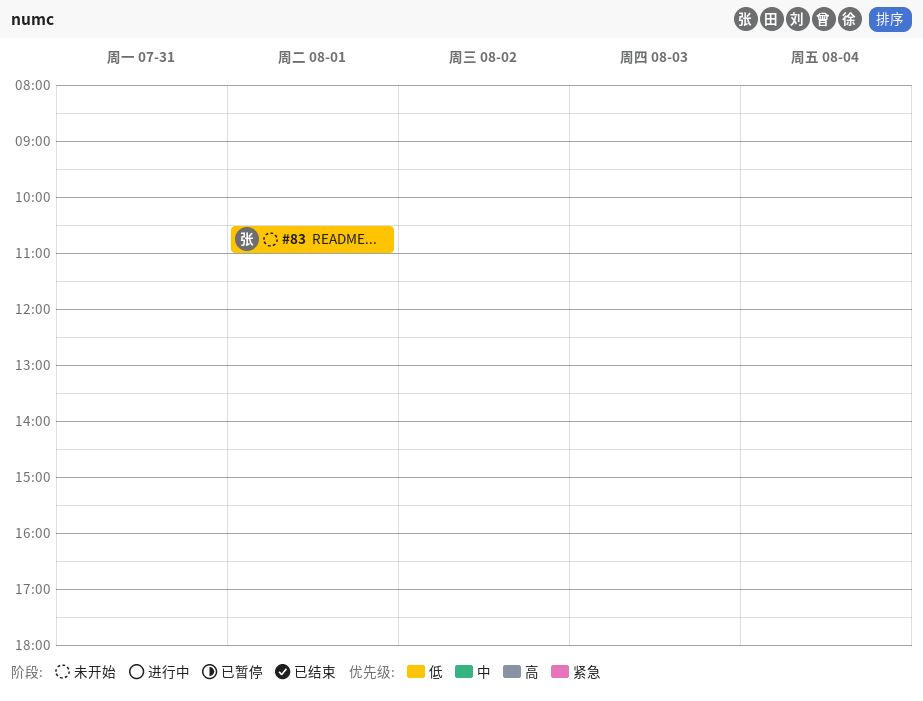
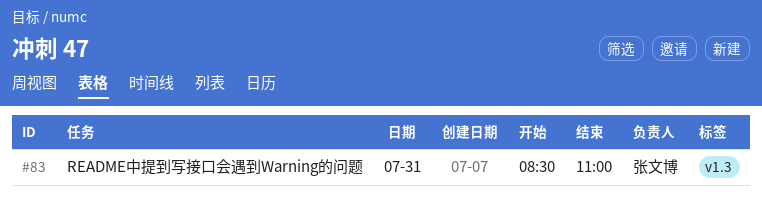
#83, day: Aug 1 -> Jul 31
#83, begins: 10:30 -> 08:30

